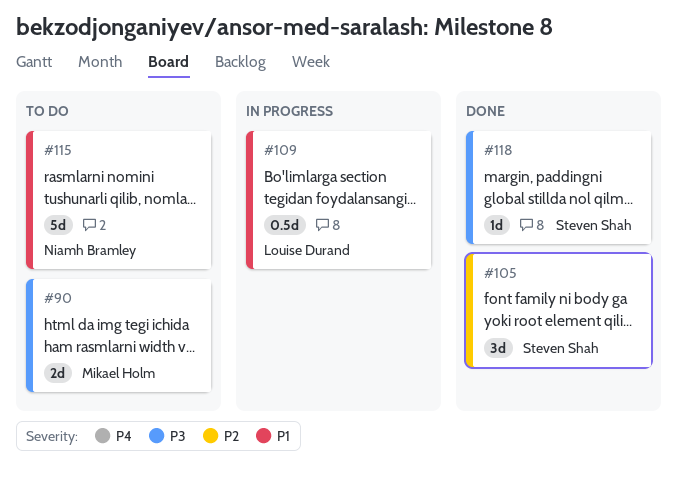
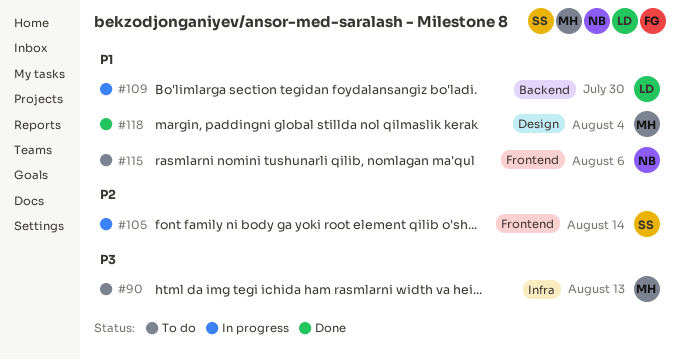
#105, status: Done -> In progress
#118, owner: Steven Shah -> Mikael Holm
#118, priority: P3 -> P1

